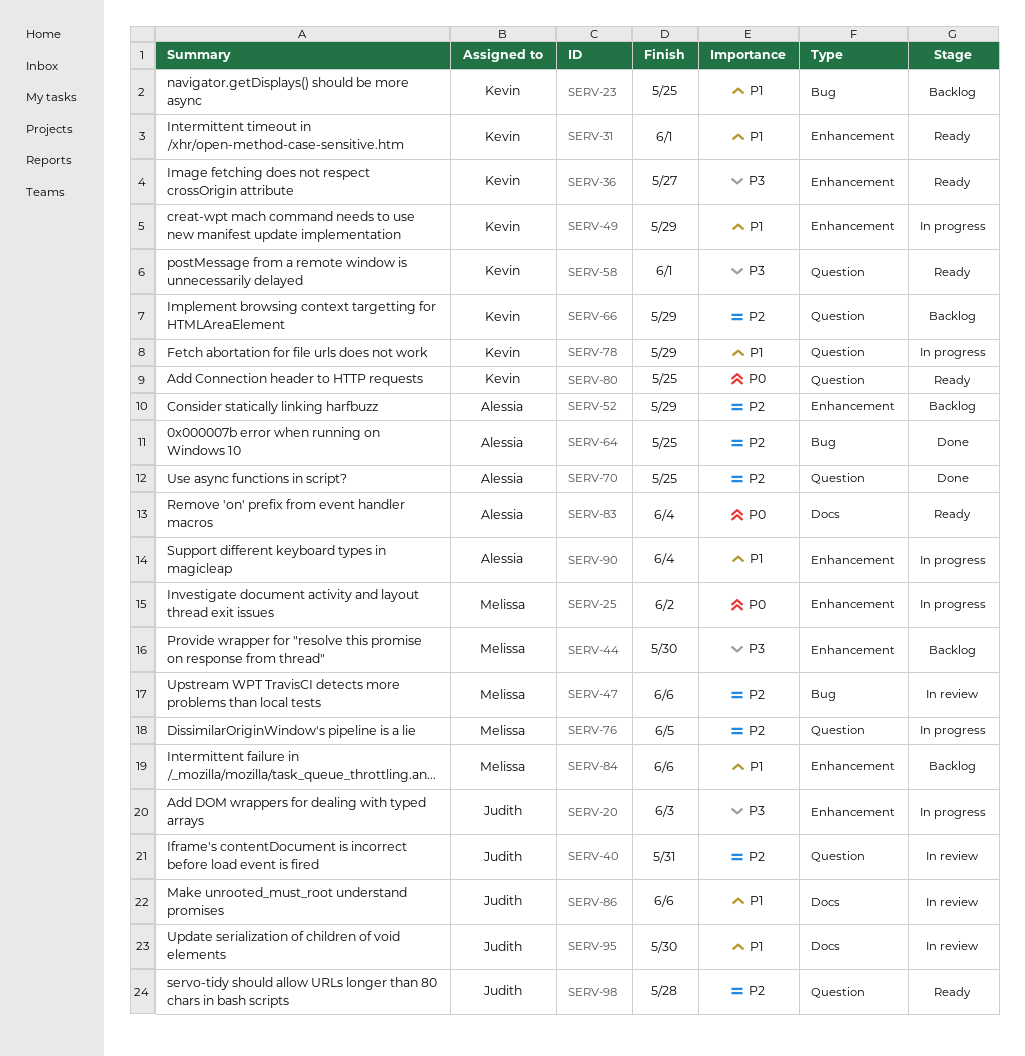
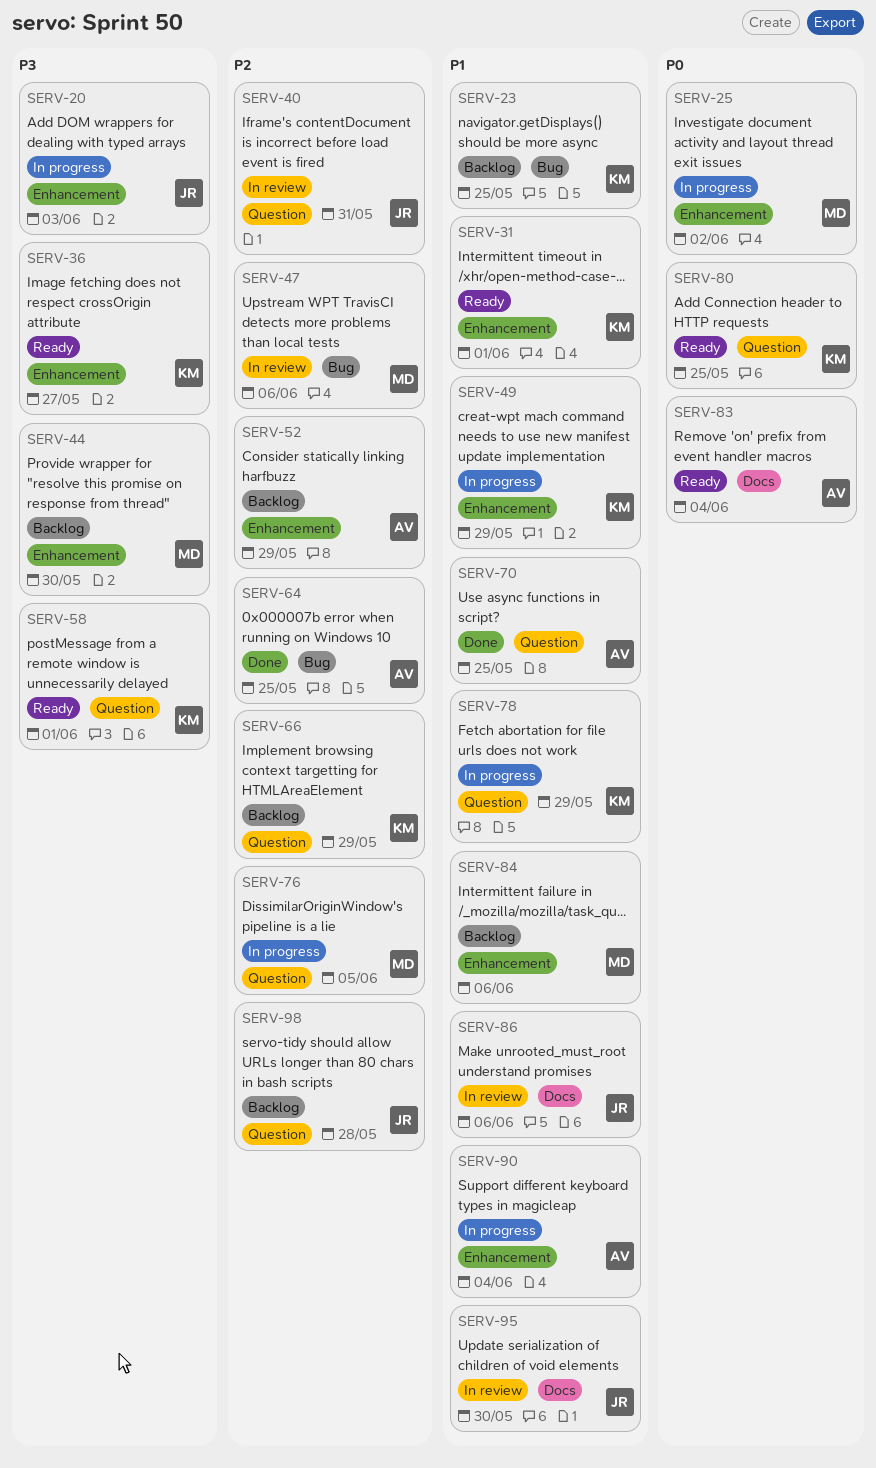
SERV-70, priority: P2 -> P1
SERV-98, status: Ready -> Backlog

